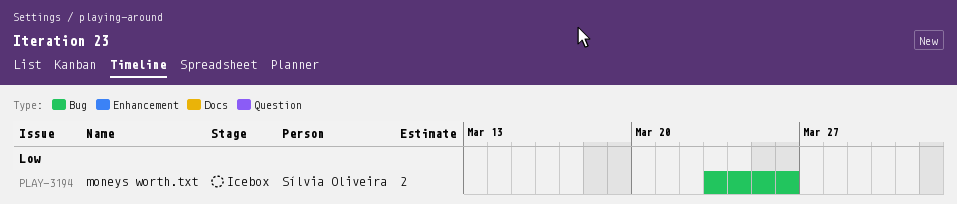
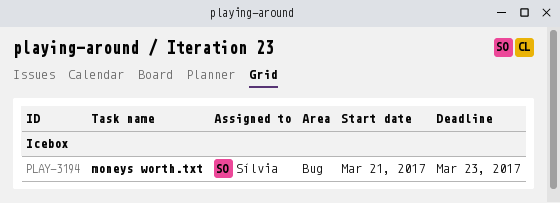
PLAY-3194, start: Mar 23 -> Mar 21
PLAY-3194, due: Mar 26 -> Mar 23

